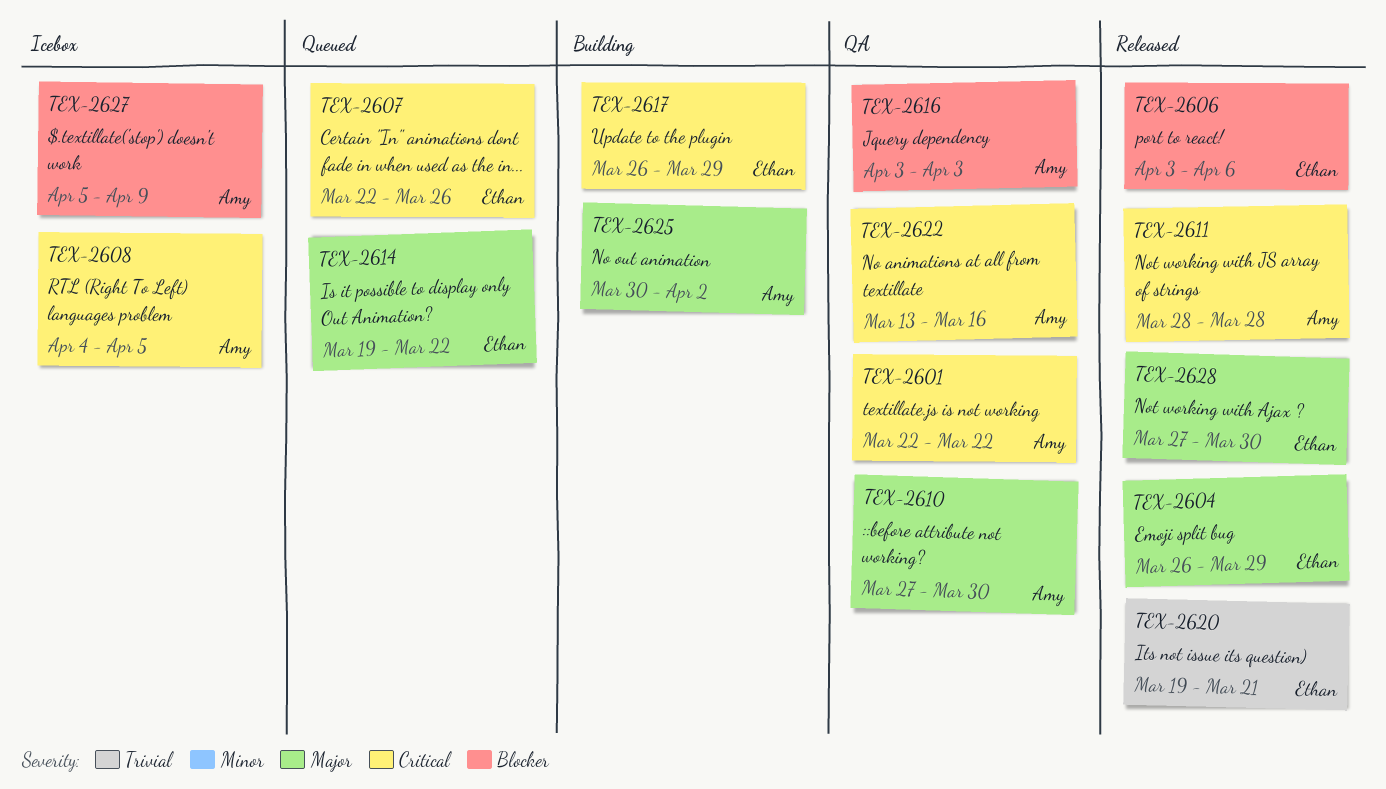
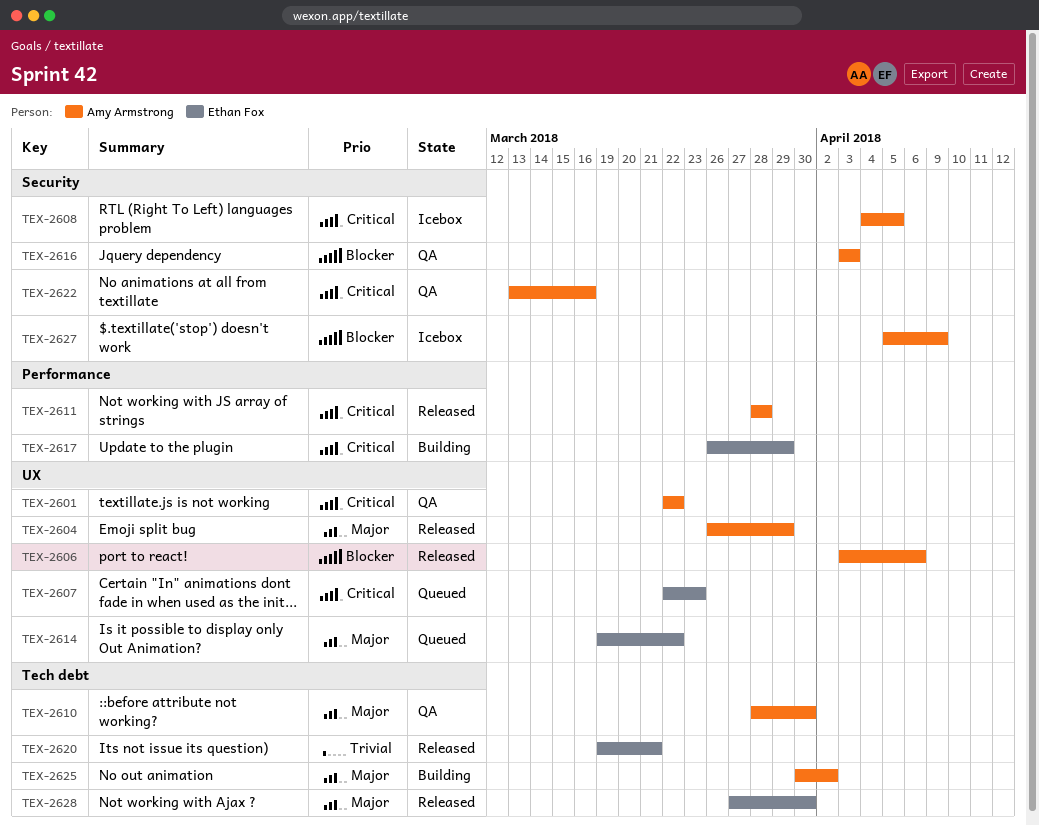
TEX-2604, owner: Ethan Fox -> Amy Armstrong
TEX-2606, owner: Ethan Fox -> Amy Armstrong
TEX-2607, due: Mar 26 -> Mar 23
TEX-2610, start: Mar 27 -> Mar 28

